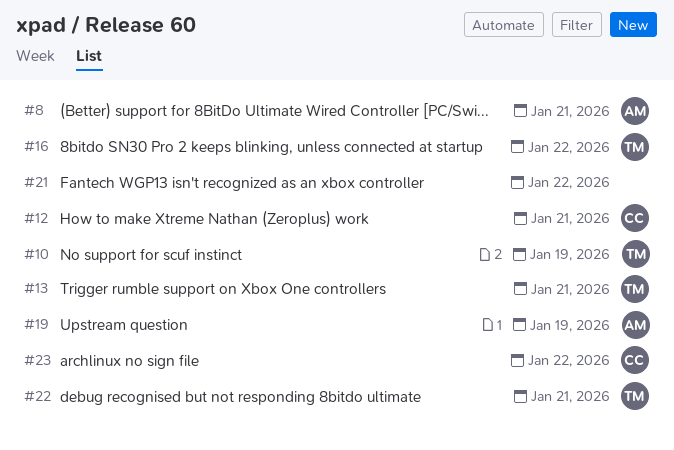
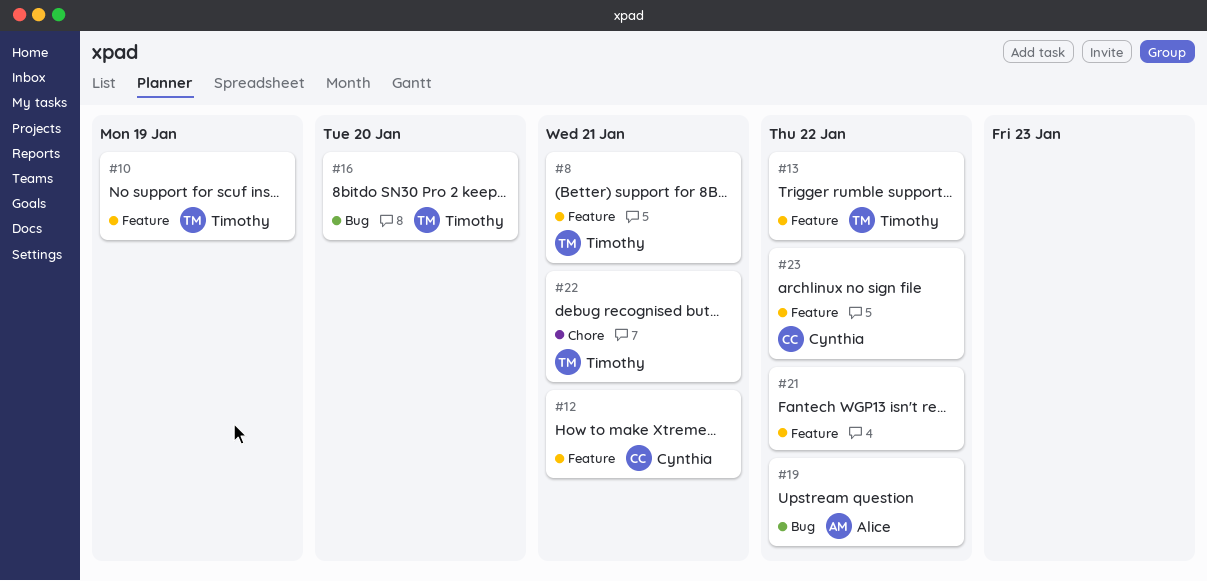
#8, owner: Alice -> Timothy
#13, due: Jan 21 -> Jan 22
#16, due: Jan 22 -> Jan 20
#19, due: Jan 19 -> Jan 22

